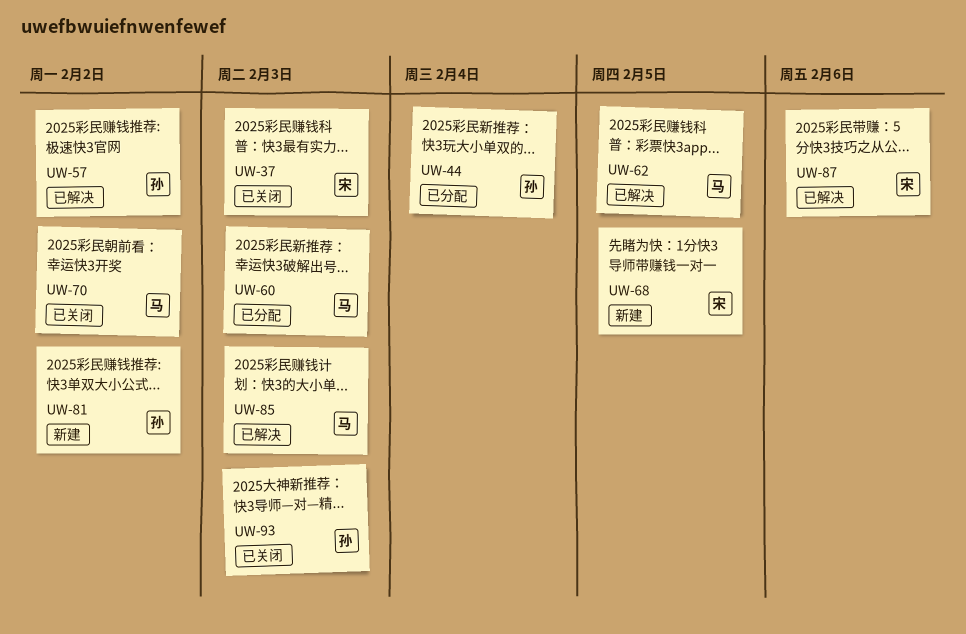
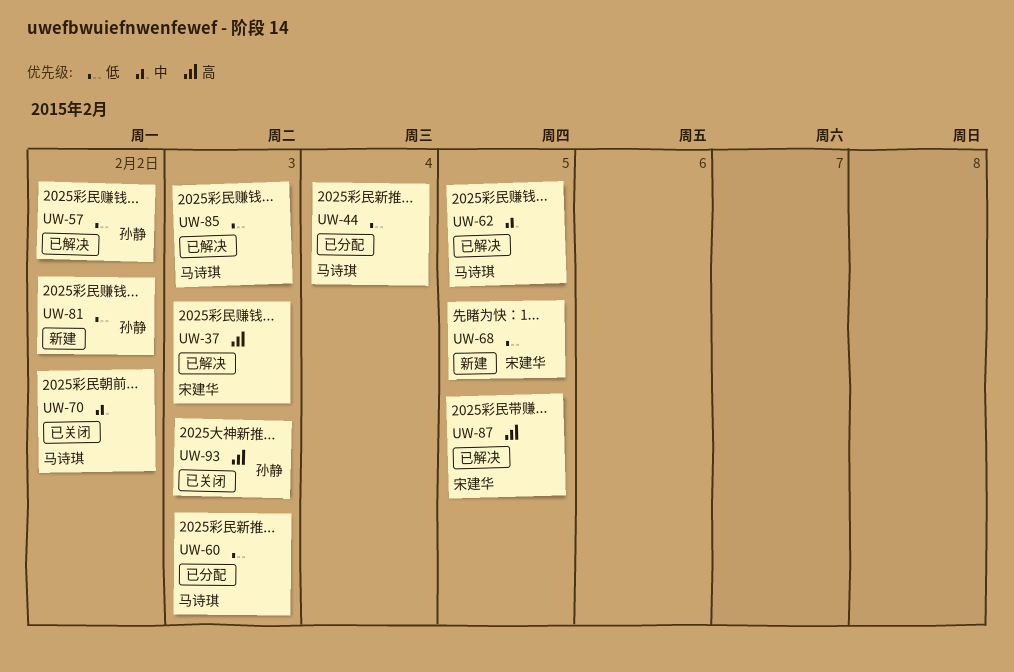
UW-37, status: 已关闭 -> 已解决
UW-44, owner: 孙静 -> 马诗琪
UW-87, due: Feb 6 -> Feb 5

